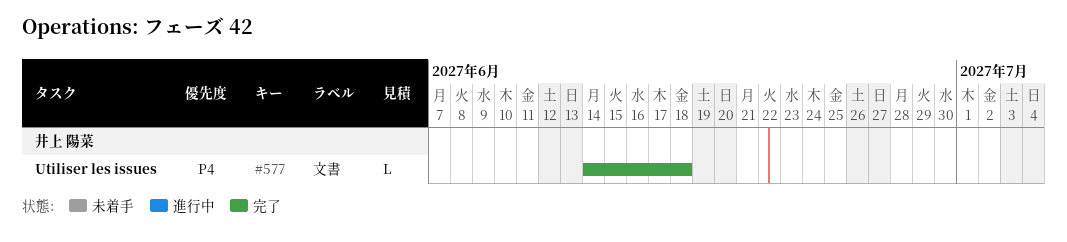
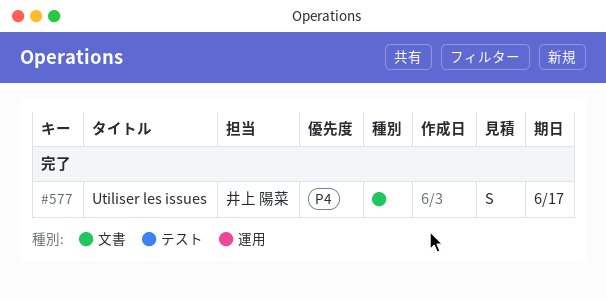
#577, estimate: L -> S
#577, due: Jun 18 -> Jun 17

